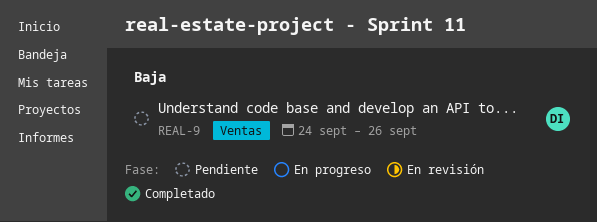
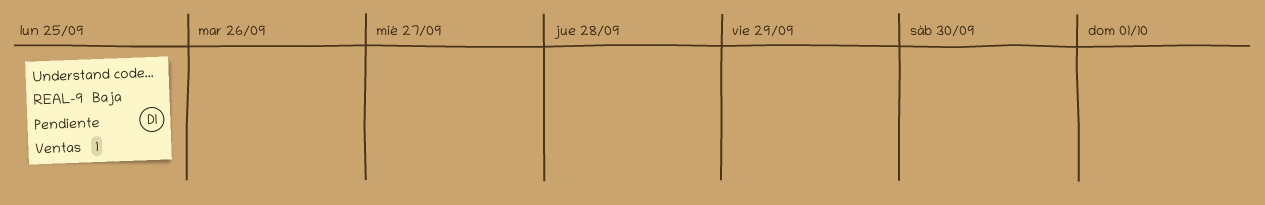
REAL-9, due: Sep 26 -> Sep 25

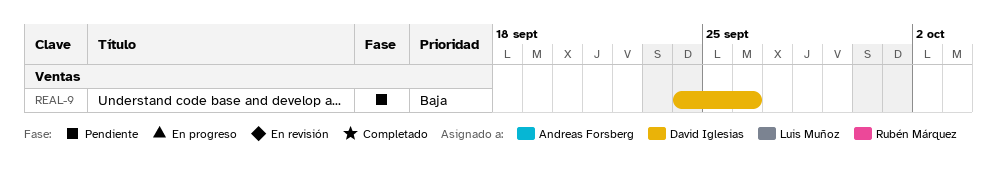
REAL-9, due: Sep 25 -> Sep 26

